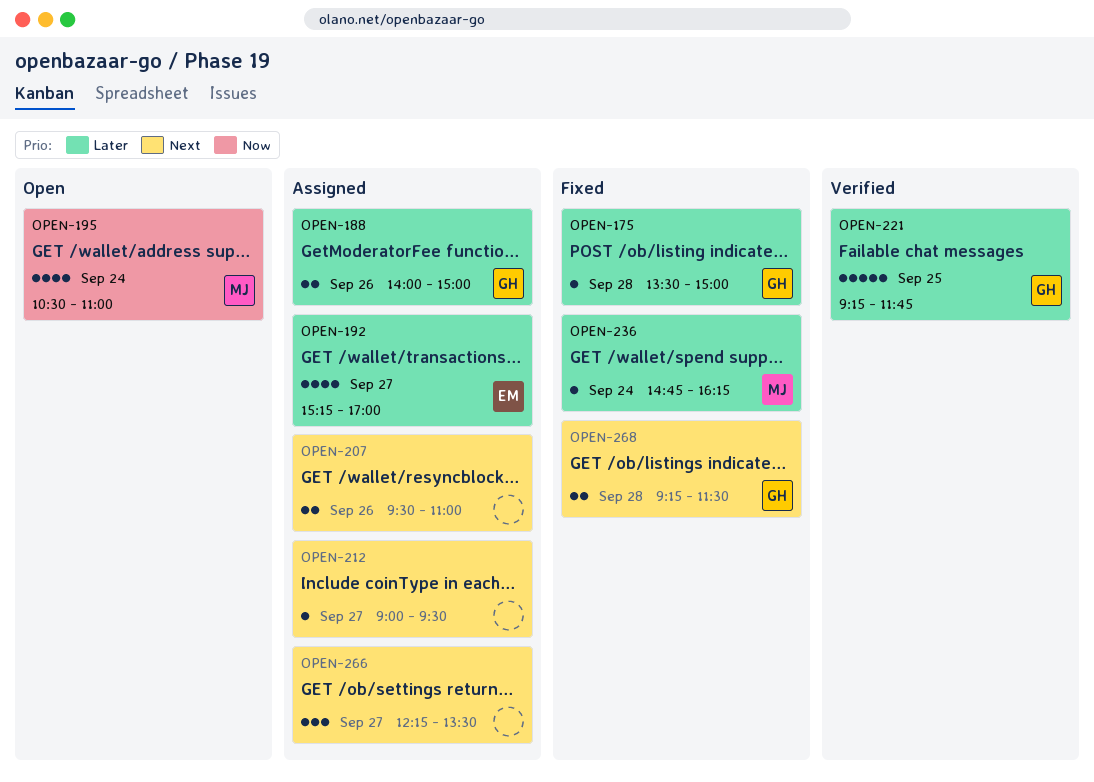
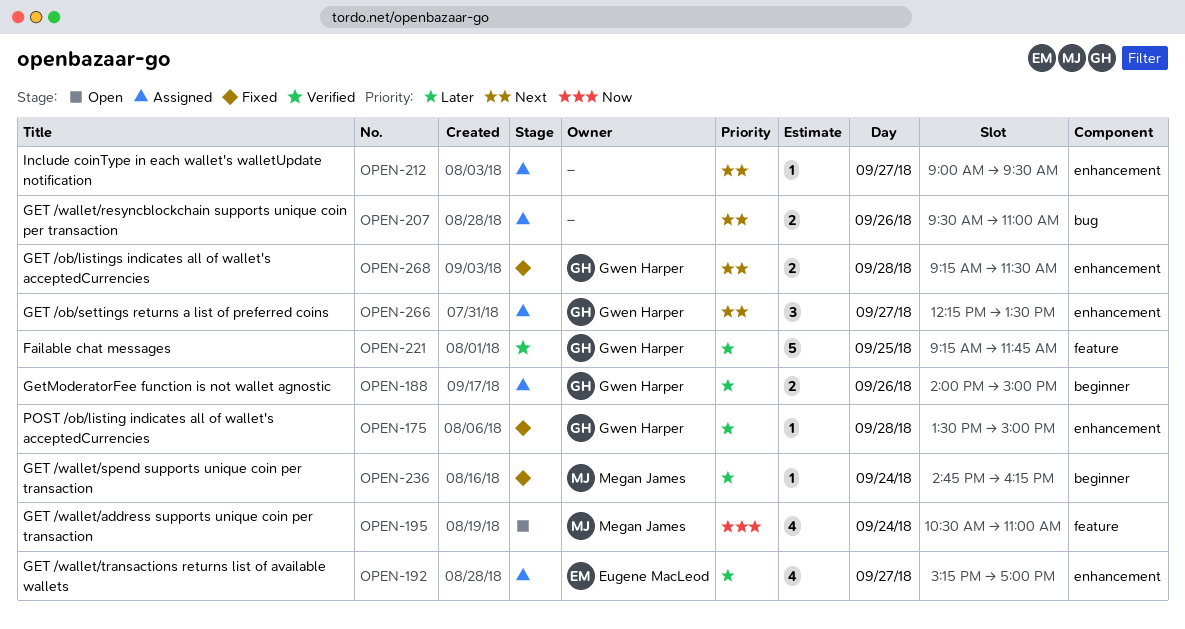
OPEN-266, owner: none -> Gwen Harper

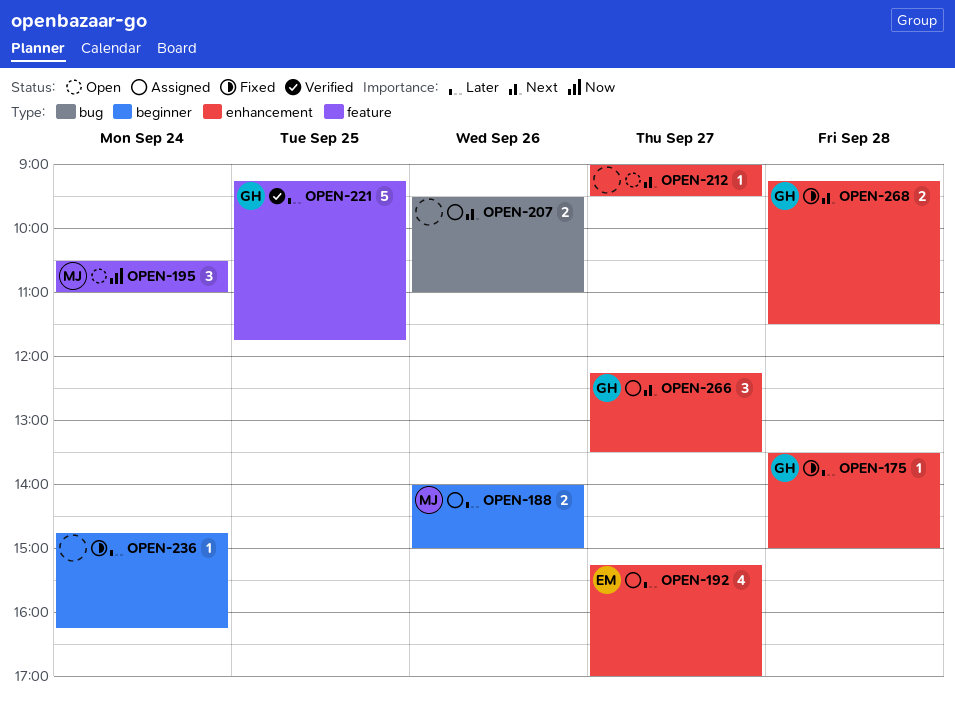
OPEN-188, owner: Gwen Harper -> Megan James
OPEN-195, estimate: 4 -> 3
OPEN-212, status: Assigned -> Open
OPEN-236, owner: Megan James -> none

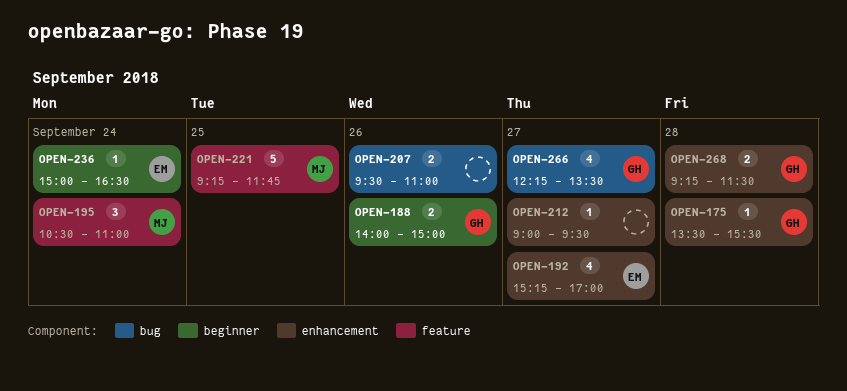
OPEN-175, ends: 15:00 -> 15:30
OPEN-188, owner: MJ -> GH
OPEN-221, owner: GH -> MJ
OPEN-236, owner: none -> EM
OPEN-236, begins: 14:45 -> 15:00
OPEN-236, ends: 16:15 -> 16:30
OPEN-266, label: enhancement -> bug
OPEN-266, estimate: 3 -> 4

